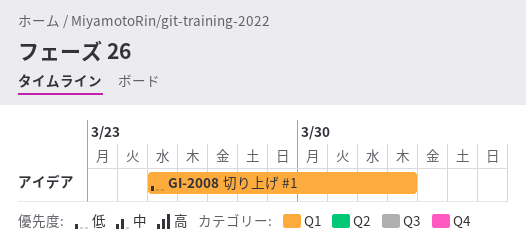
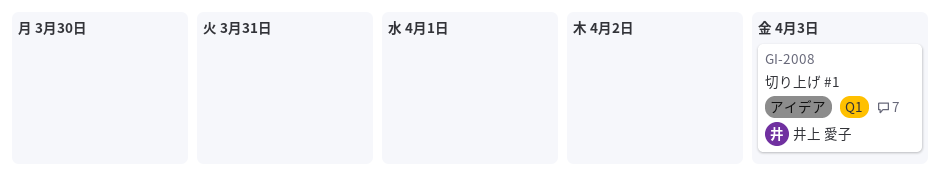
GI-2008, due: Apr 2 -> Apr 3

